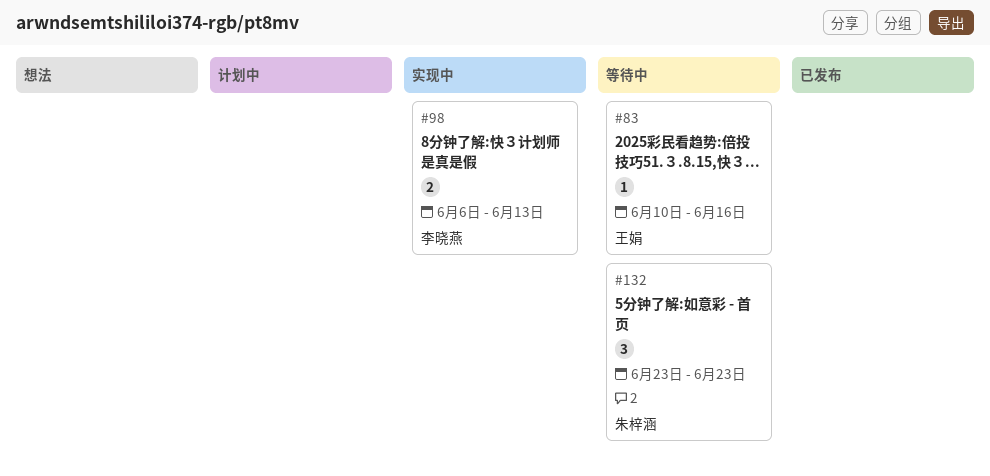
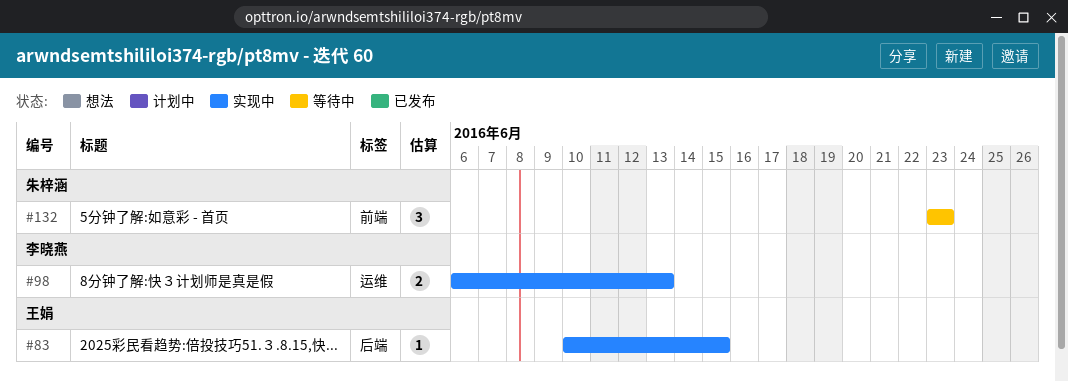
#83, status: 等待中 -> 实现中
#83, due: Jun 16 -> Jun 15

